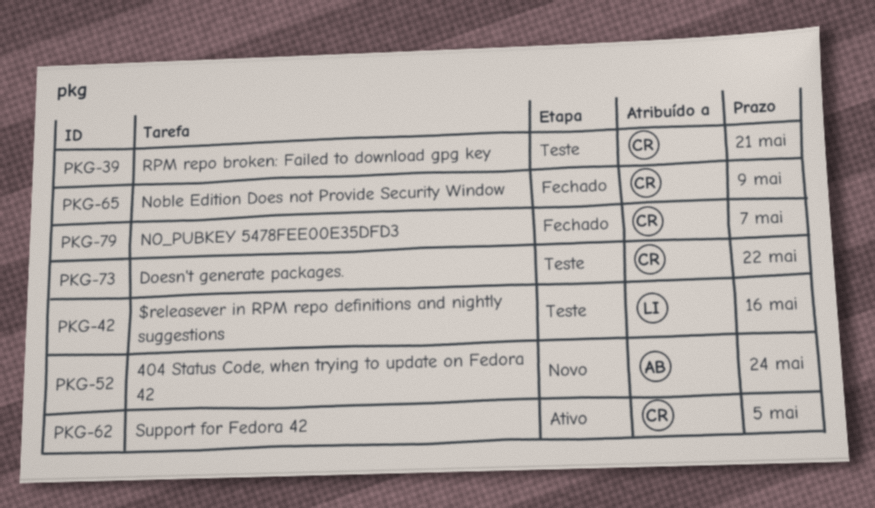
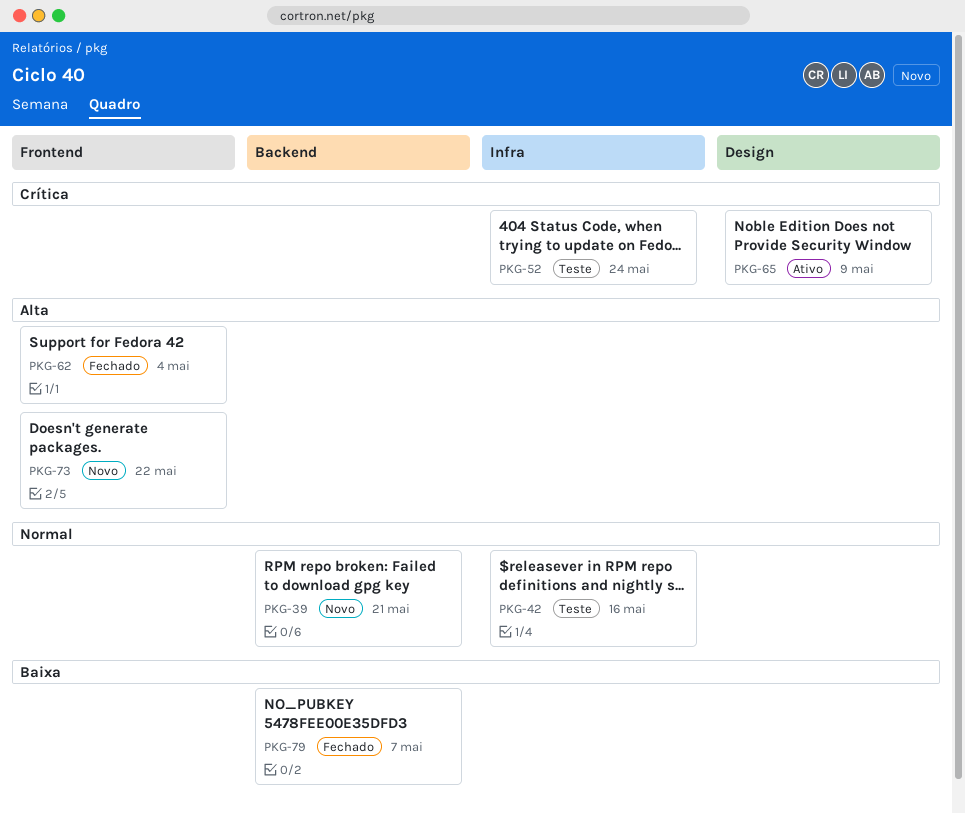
PKG-39, status: Teste -> Novo
PKG-52, status: Novo -> Teste
PKG-62, status: Ativo -> Fechado
PKG-62, due: May 5 -> May 4
PKG-65, status: Fechado -> Ativo
PKG-73, status: Teste -> Novo

